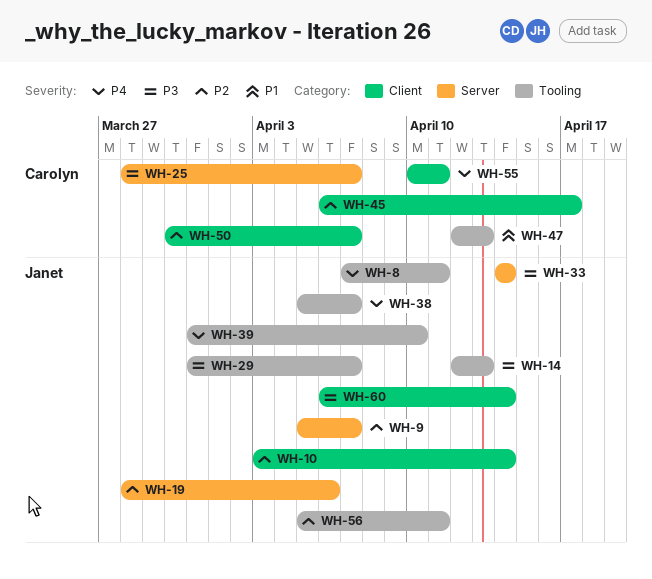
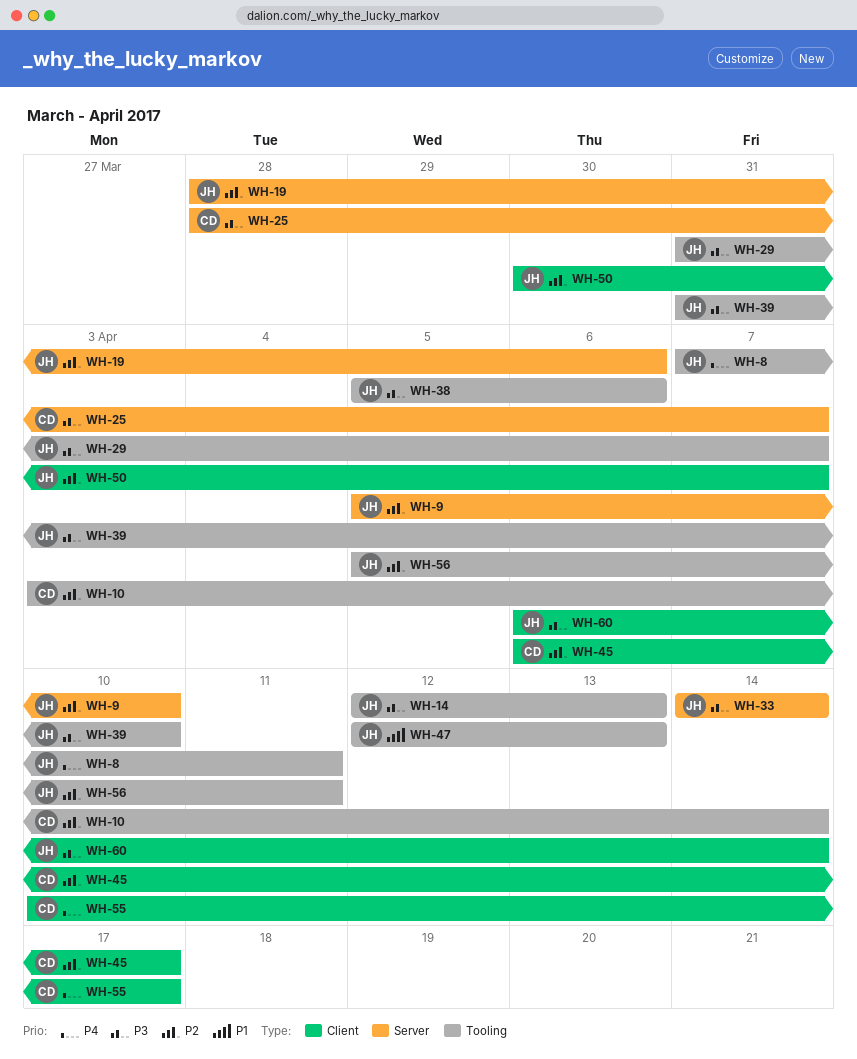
WH-9, due: Apr 7 -> Apr 10
WH-10, owner: Janet -> Carolyn
WH-10, label: Client -> Tooling
WH-38, priority: P4 -> P3
WH-38, due: Apr 7 -> Apr 6
WH-39, priority: P4 -> P3
WH-47, owner: Carolyn -> Janet
WH-50, owner: Carolyn -> Janet
WH-55, due: Apr 11 -> Apr 17

